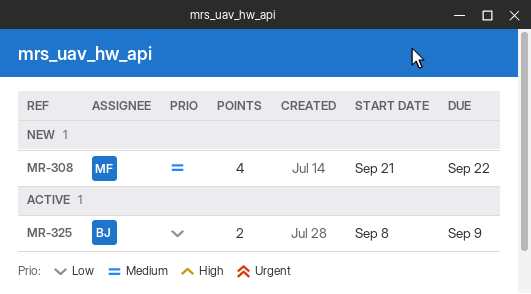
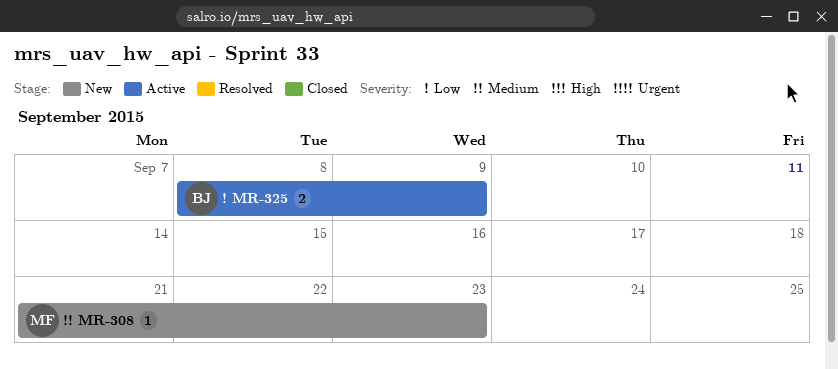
MR-308, estimate: 4 -> 1
MR-308, due: Sep 22 -> Sep 23

